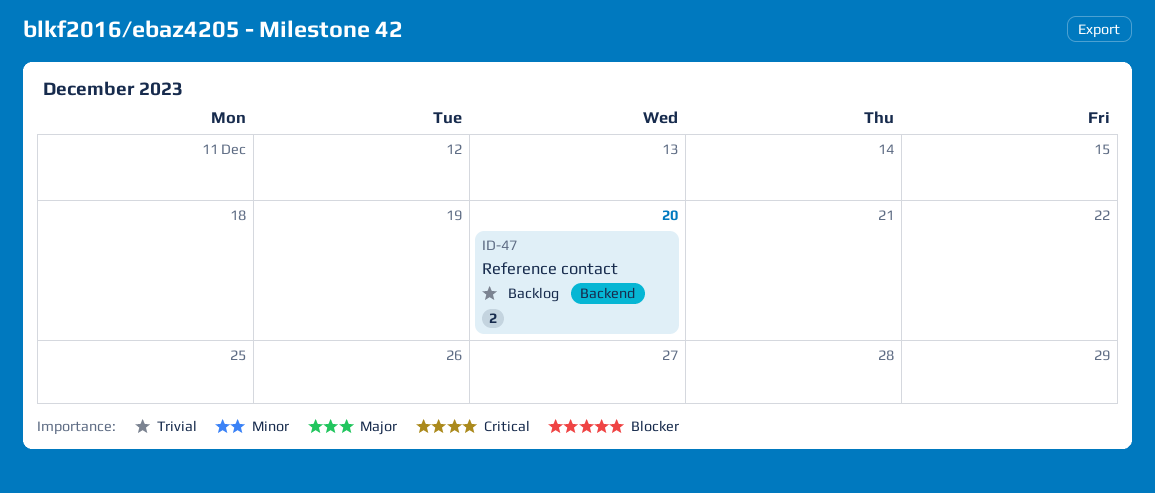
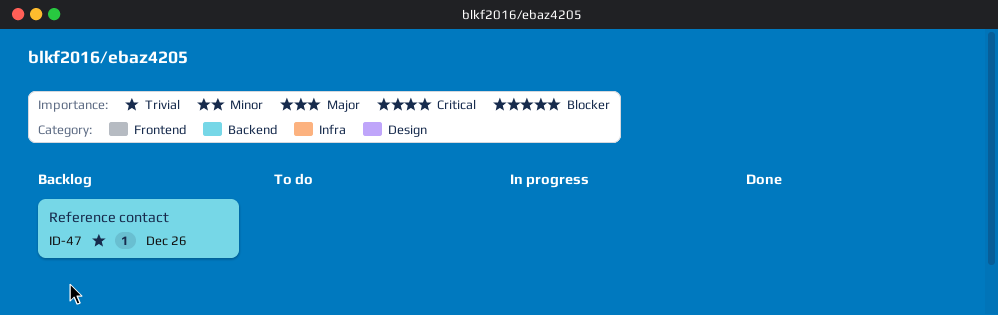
ID-47, estimate: 2 -> 1
ID-47, due: Dec 20 -> Dec 26

